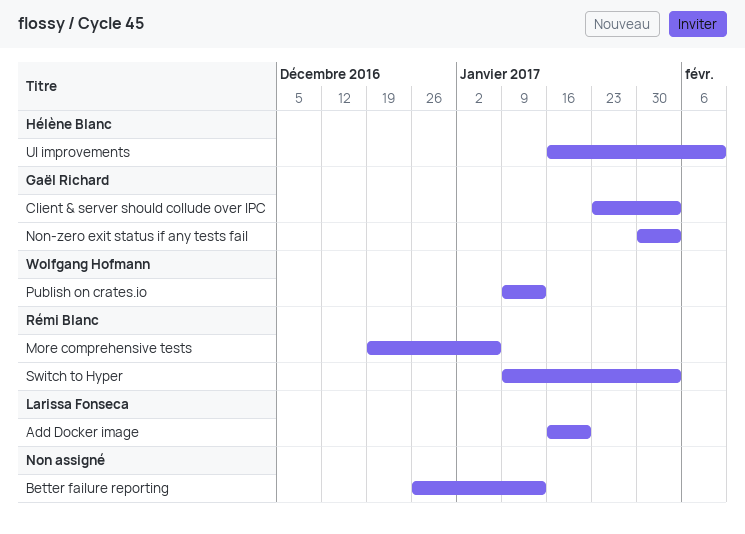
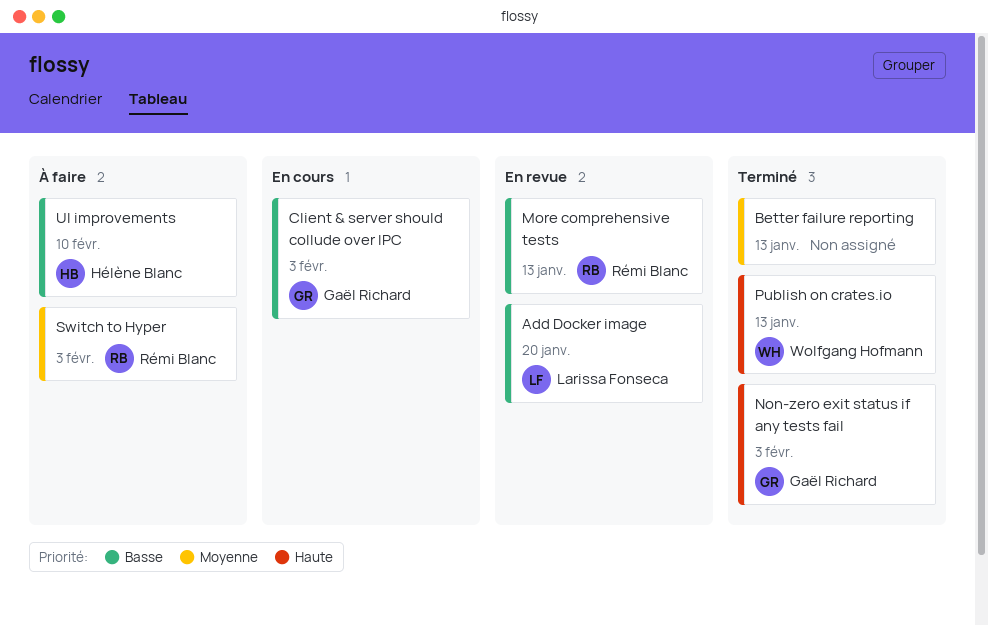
More comprehensive tests, due: Jan 6 -> Jan 13

